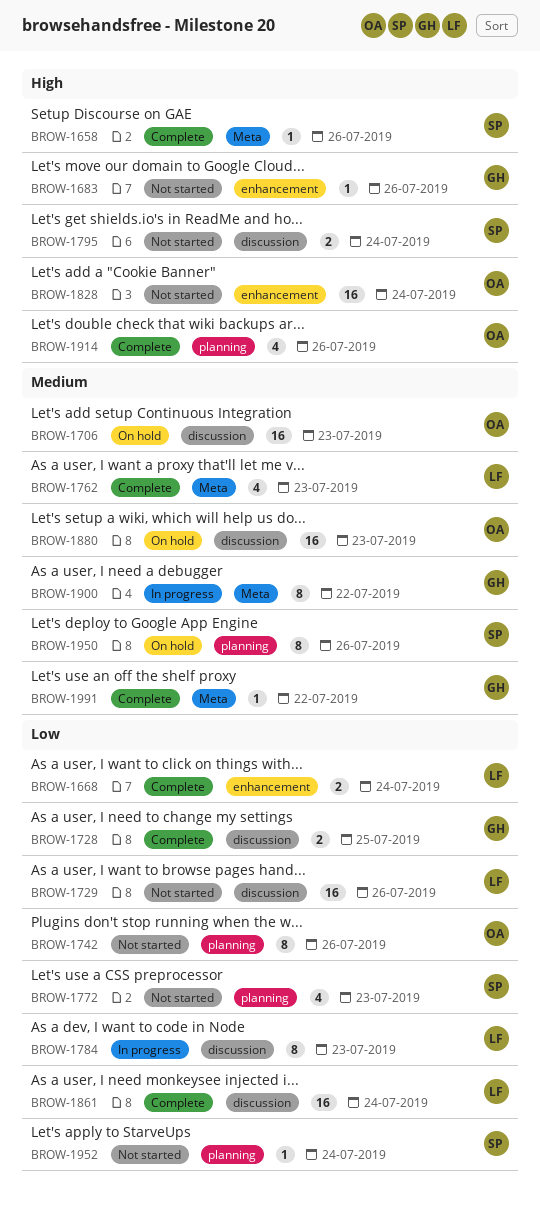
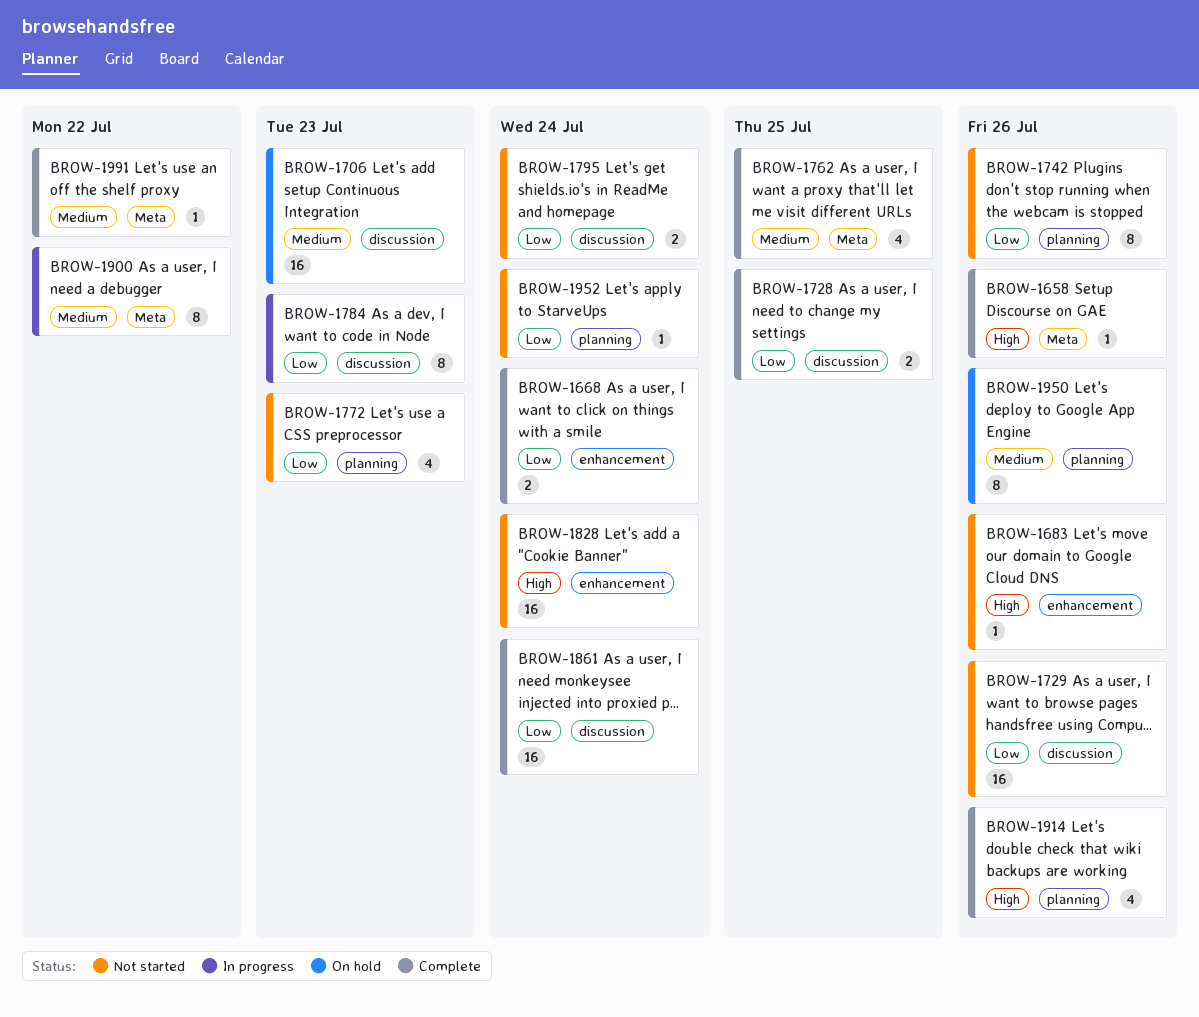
BROW-1762, due: Jul 23 -> Jul 25
BROW-1795, priority: High -> Low
BROW-1880: present -> none

